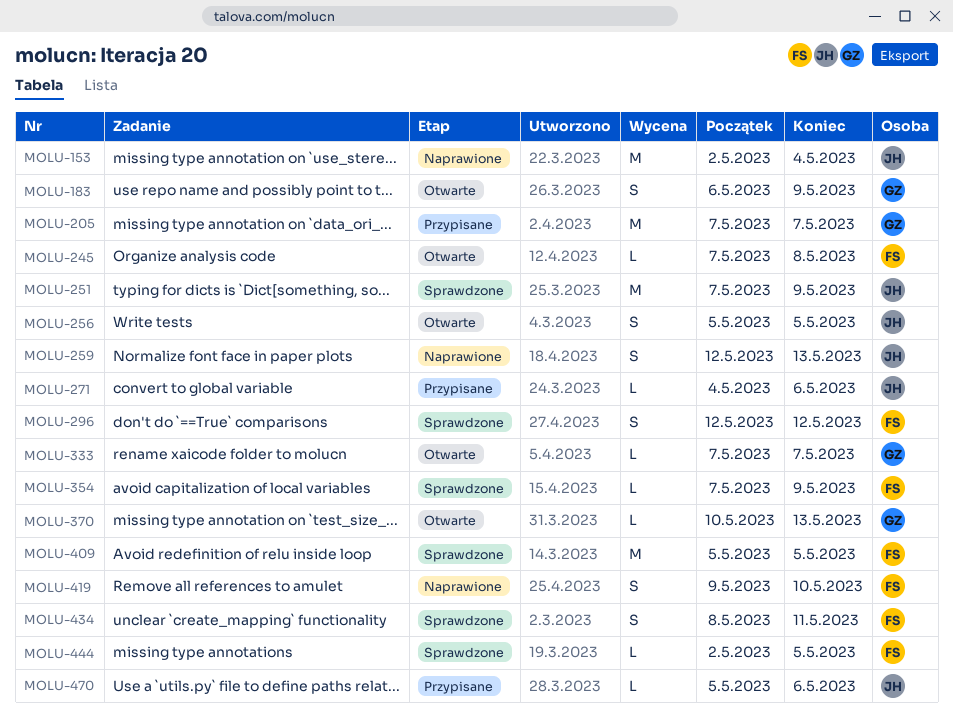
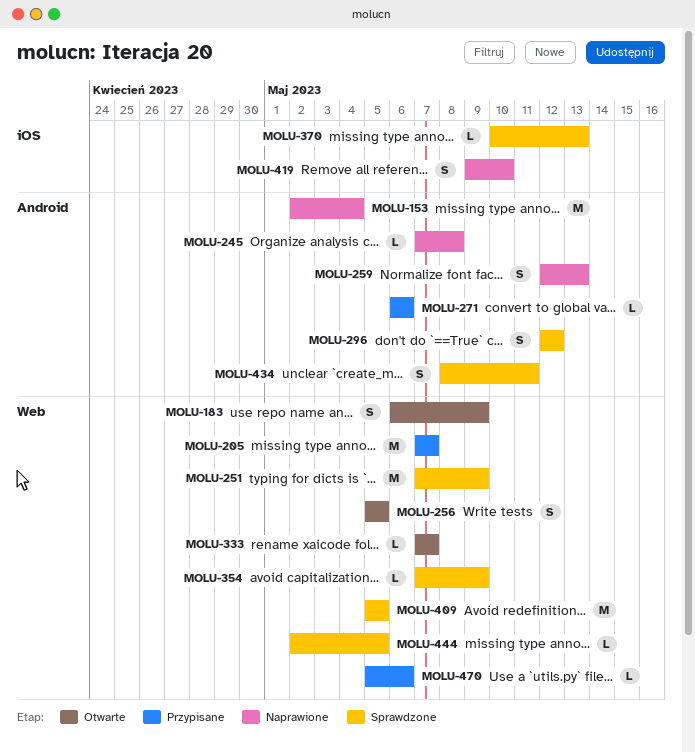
MOLU-245, status: Otwarte -> Naprawione
MOLU-271, start: May 4 -> May 6
MOLU-370, status: Otwarte -> Sprawdzone

